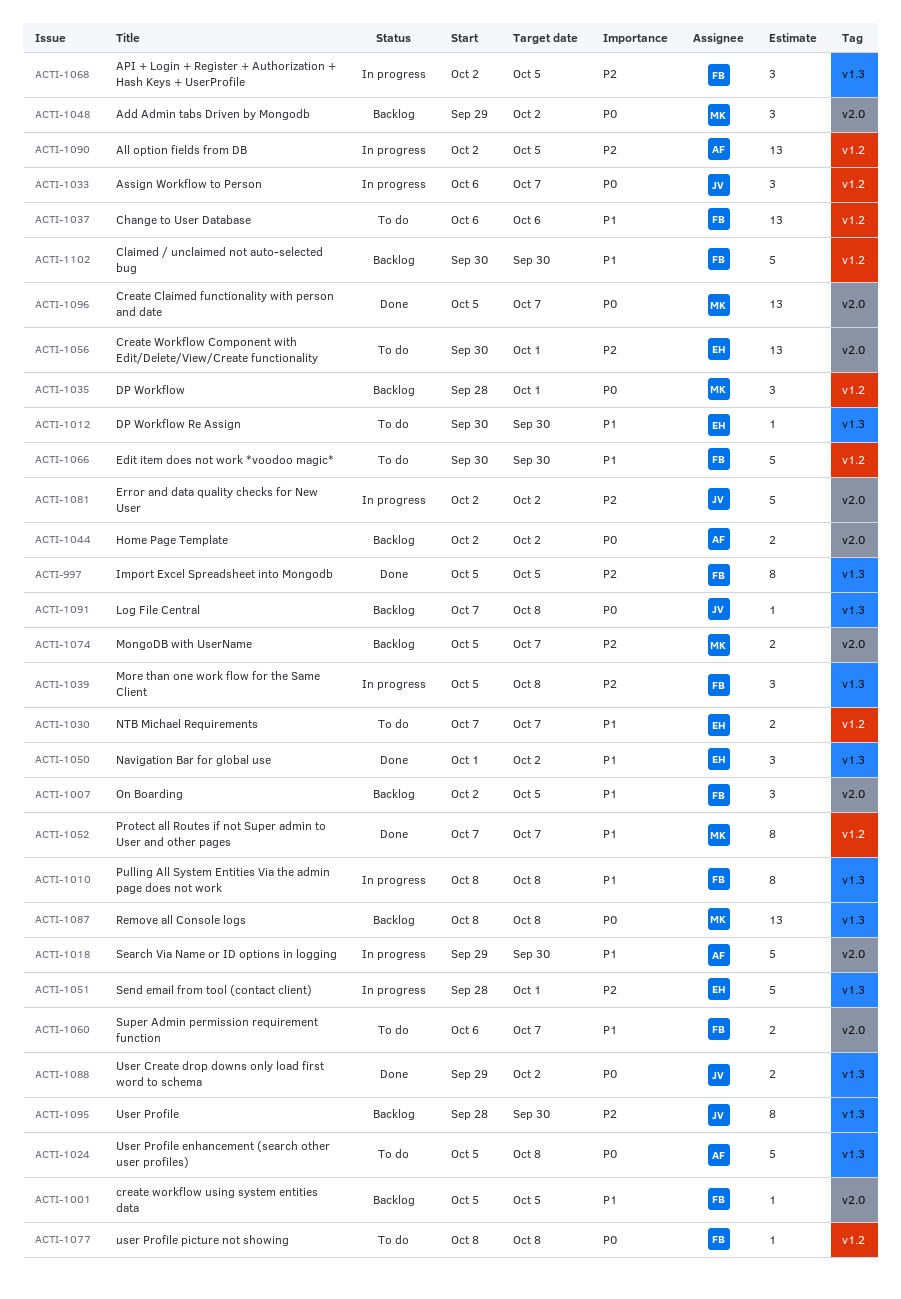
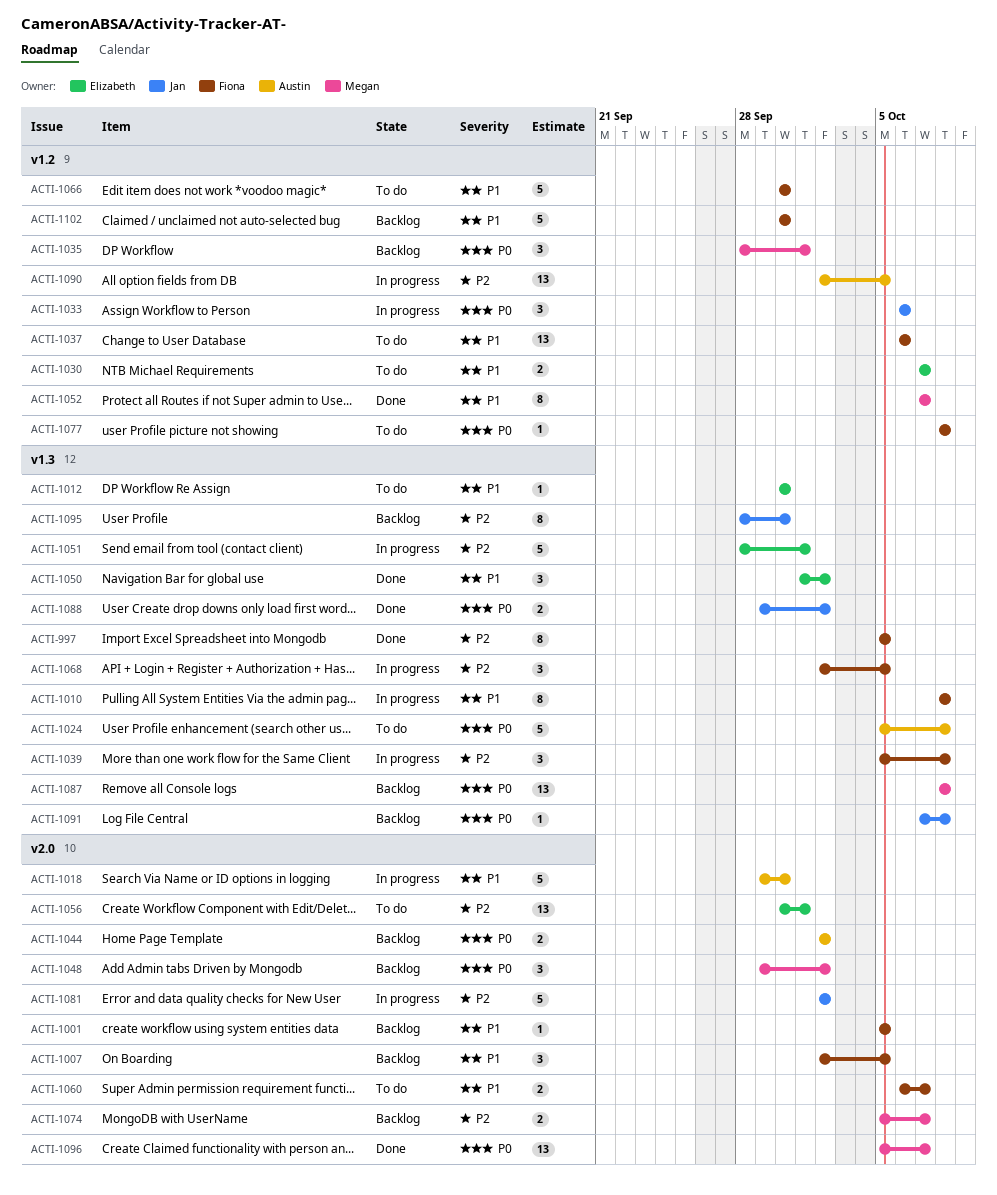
ACTI-1033, due: Oct 7 -> Oct 6

